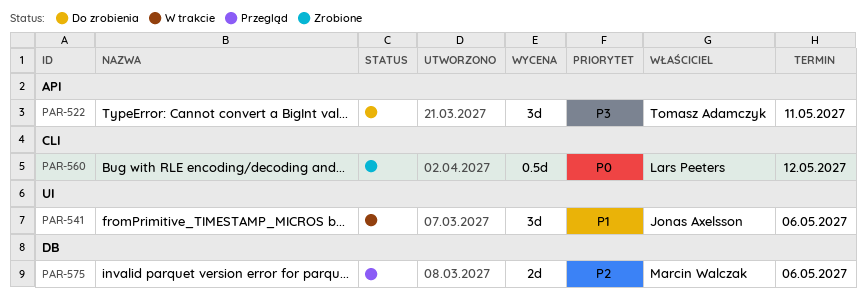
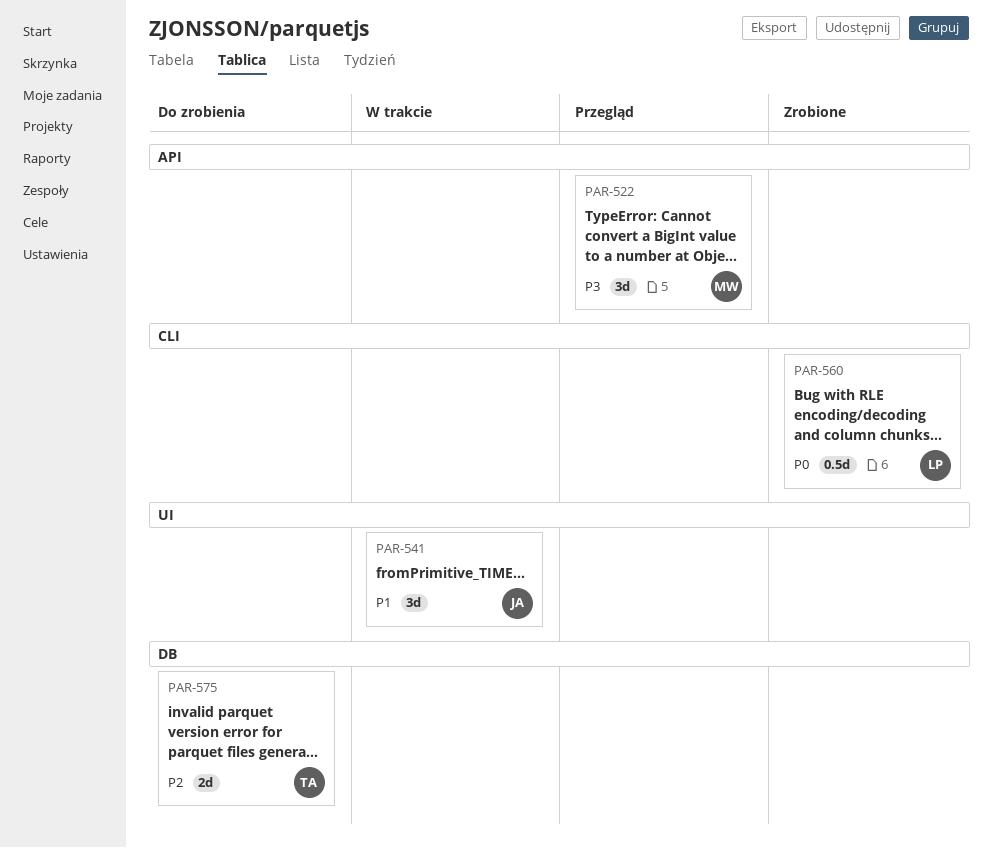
PAR-522, status: Do zrobienia -> Przegląd
PAR-522, owner: Tomasz Adamczyk -> Marcin Walczak
PAR-575, status: Przegląd -> Do zrobienia
PAR-575, owner: Marcin Walczak -> Tomasz Adamczyk

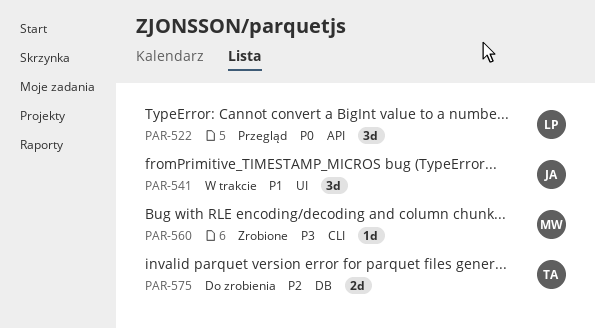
PAR-522, owner: MW -> LP
PAR-522, priority: P3 -> P0
PAR-560, owner: LP -> MW
PAR-560, priority: P0 -> P3
PAR-560, estimate: 0.5d -> 1d

